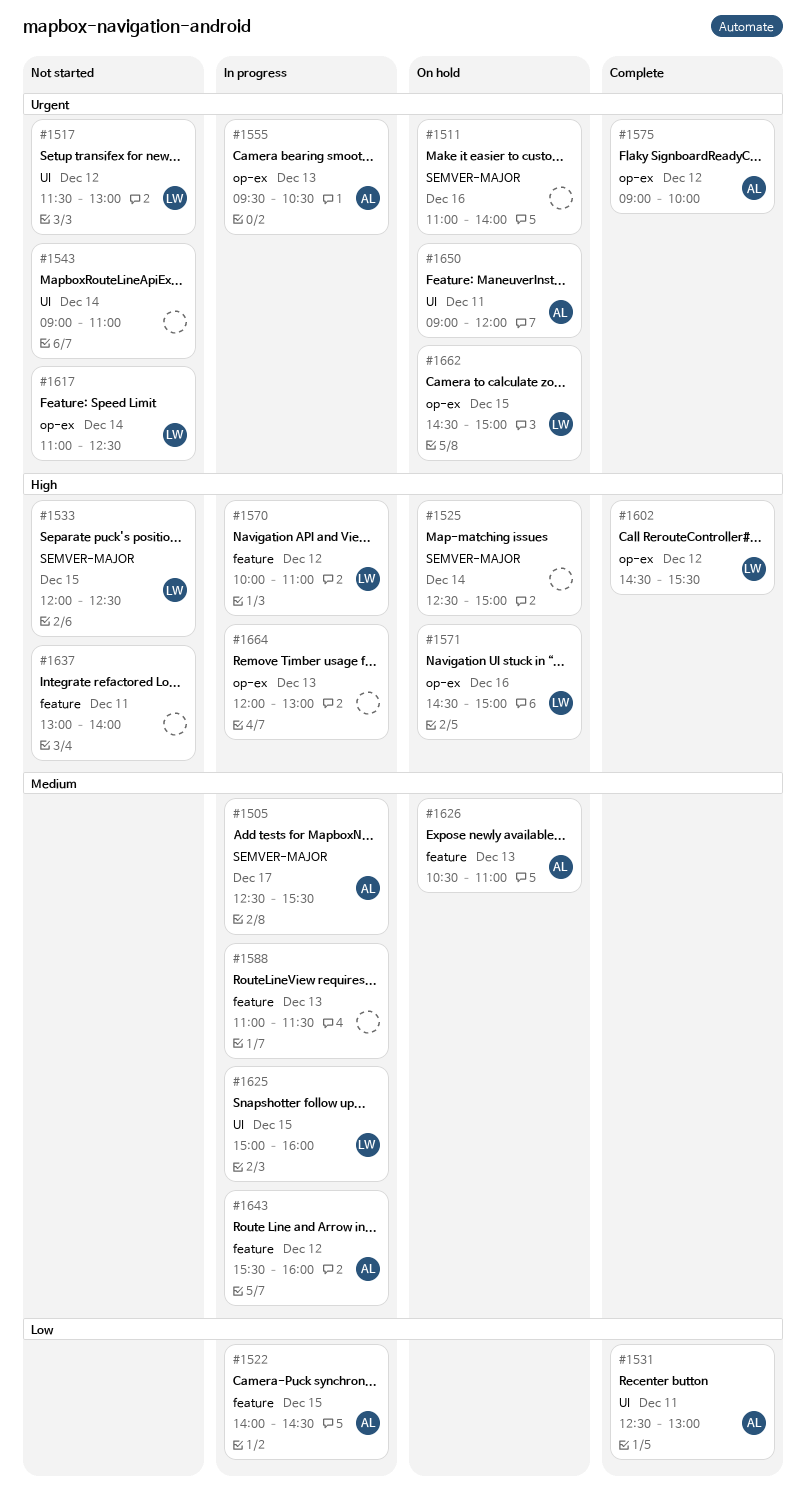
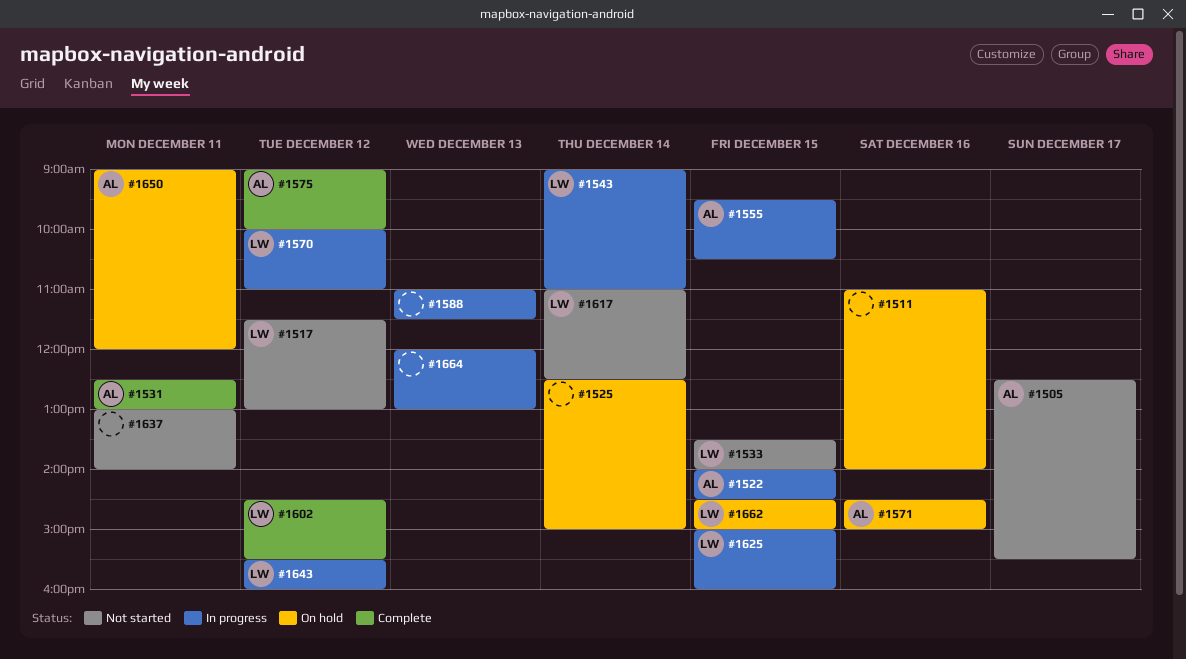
#1505, status: In progress -> Not started
#1533, begins: 12:00 -> 13:30
#1533, ends: 12:30 -> 14:00
#1543, status: Not started -> In progress
#1543, owner: none -> LW
#1555, day: Dec 13 -> Dec 15
#1571, owner: LW -> AL
#1626: present -> none
#1643, owner: AL -> LW

